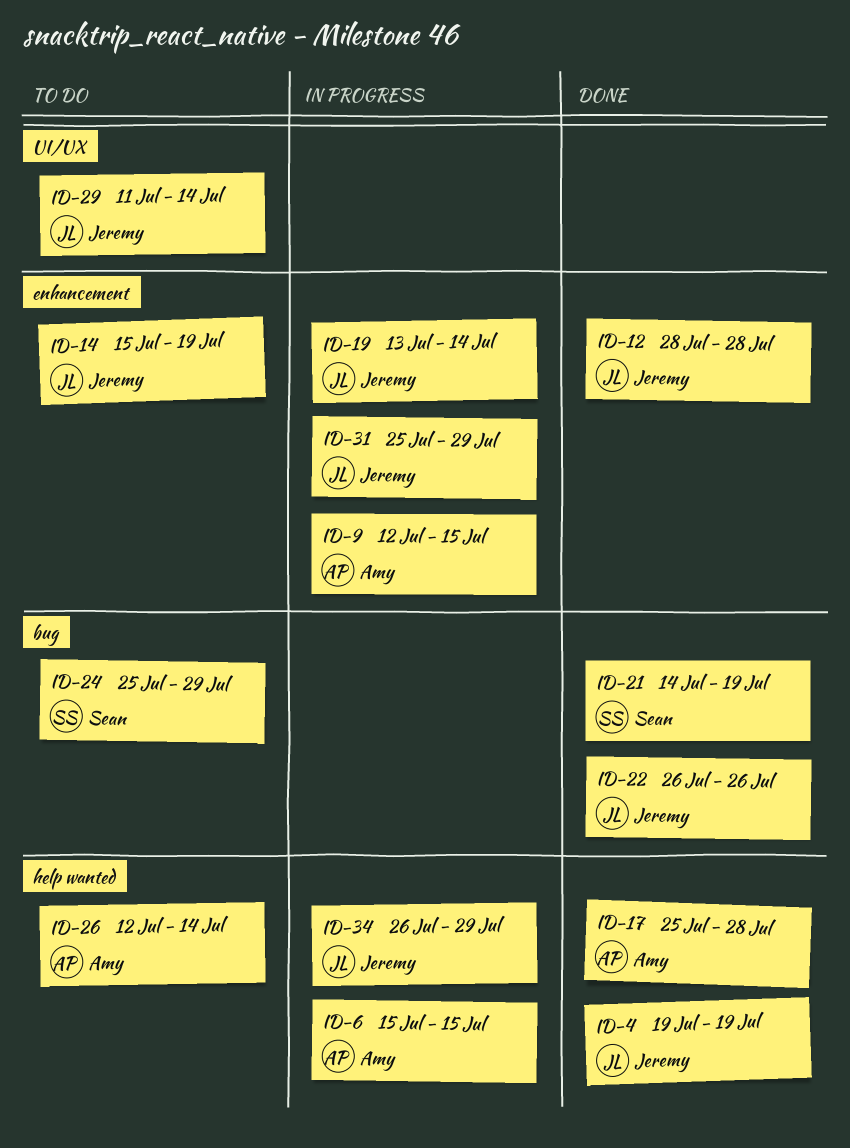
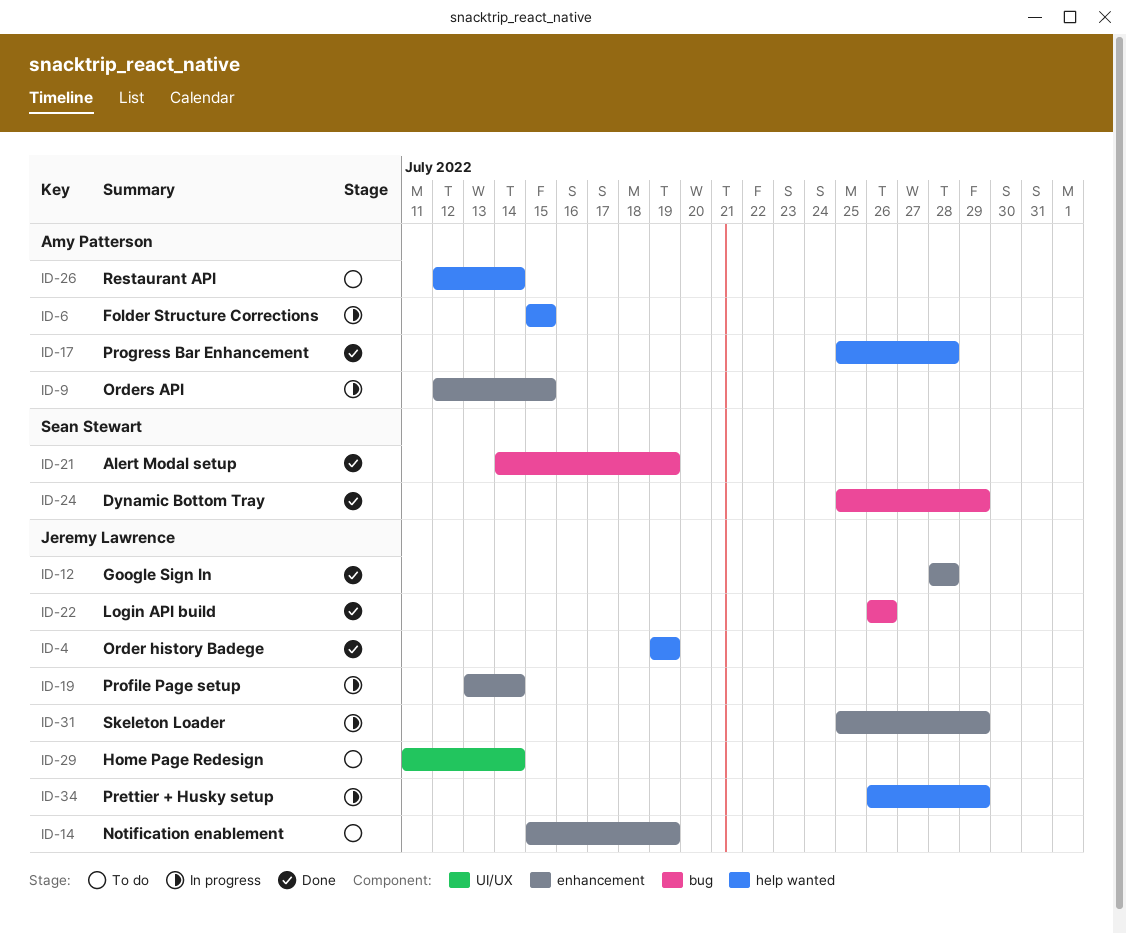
ID-24, status: To do -> Done

